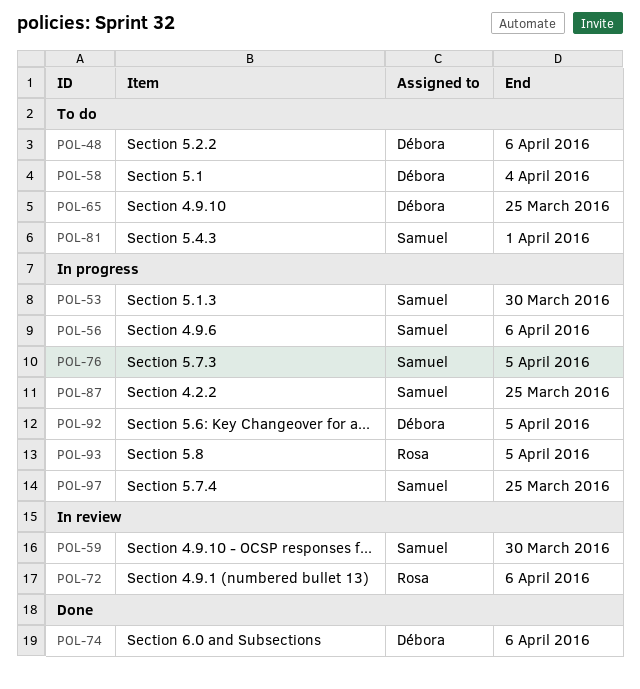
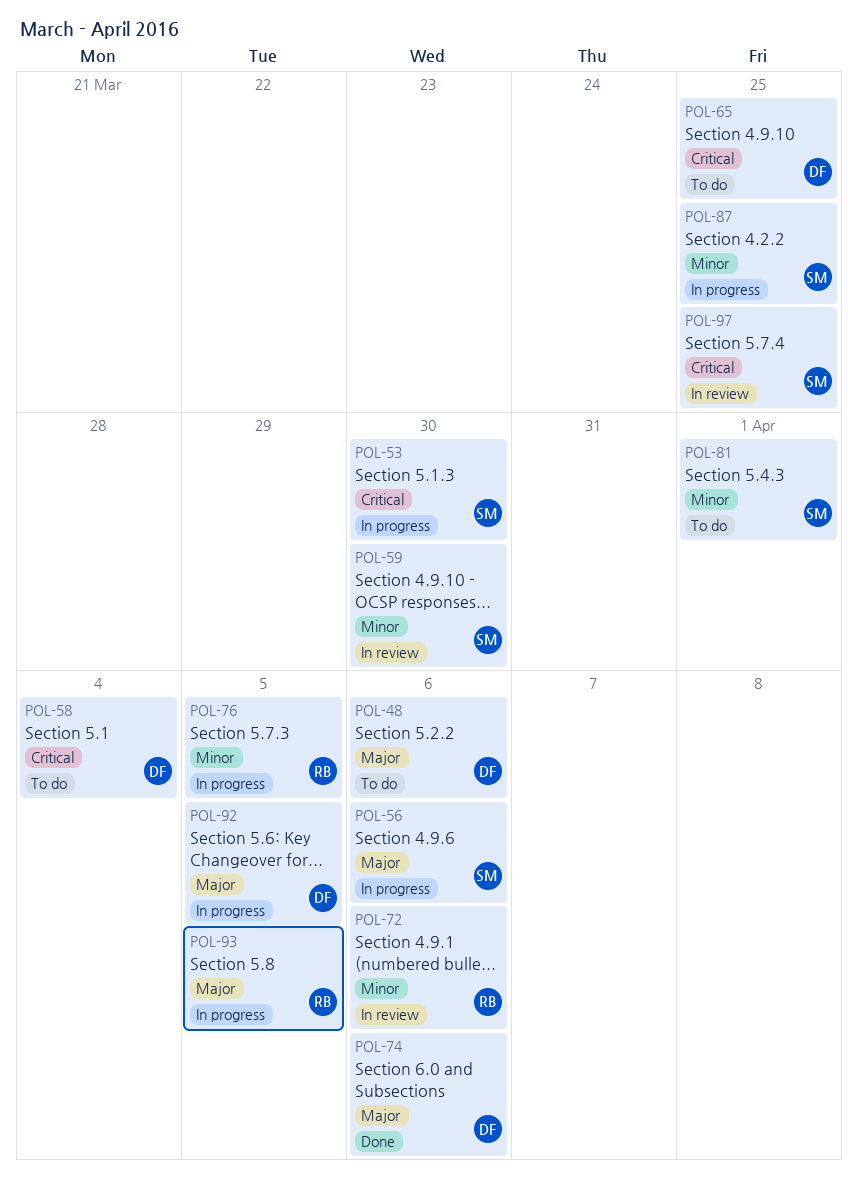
POL-76, owner: Samuel -> Rosa
POL-97, status: In progress -> In review

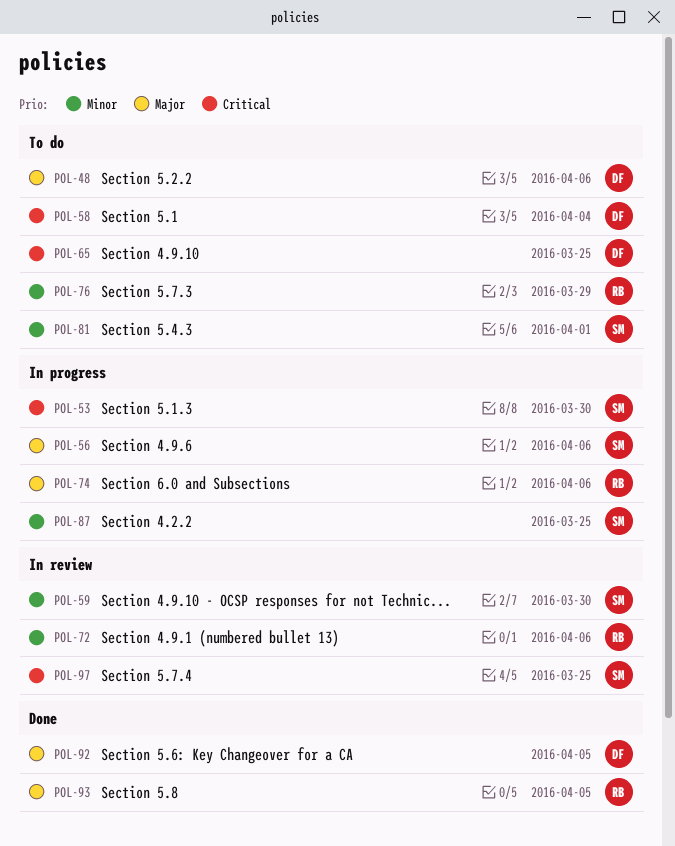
POL-74, status: Done -> In progress
POL-74, owner: DF -> RB
POL-76, status: In progress -> To do
POL-76, due: Apr 5 -> Mar 29
POL-92, status: In progress -> Done
POL-93, status: In progress -> Done

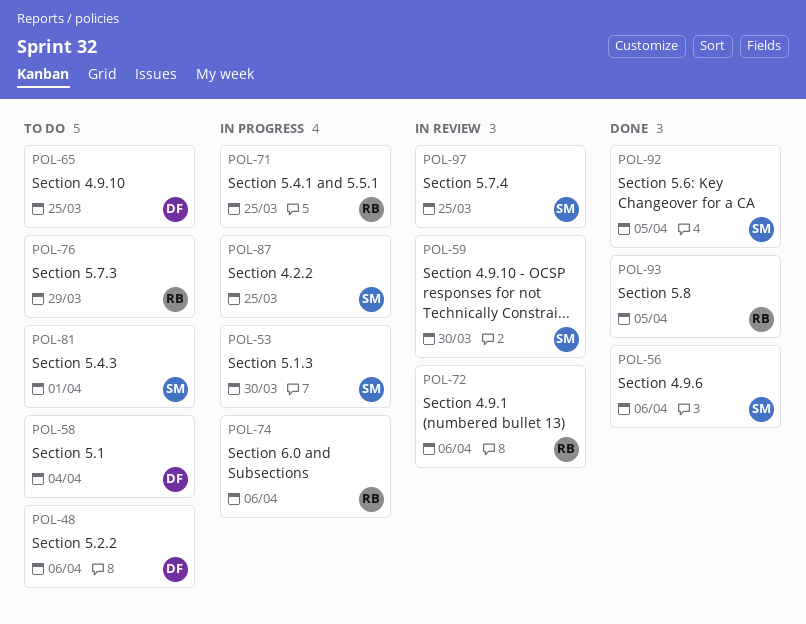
POL-56, status: In progress -> Done
POL-71: none -> present
POL-92, owner: DF -> SM

